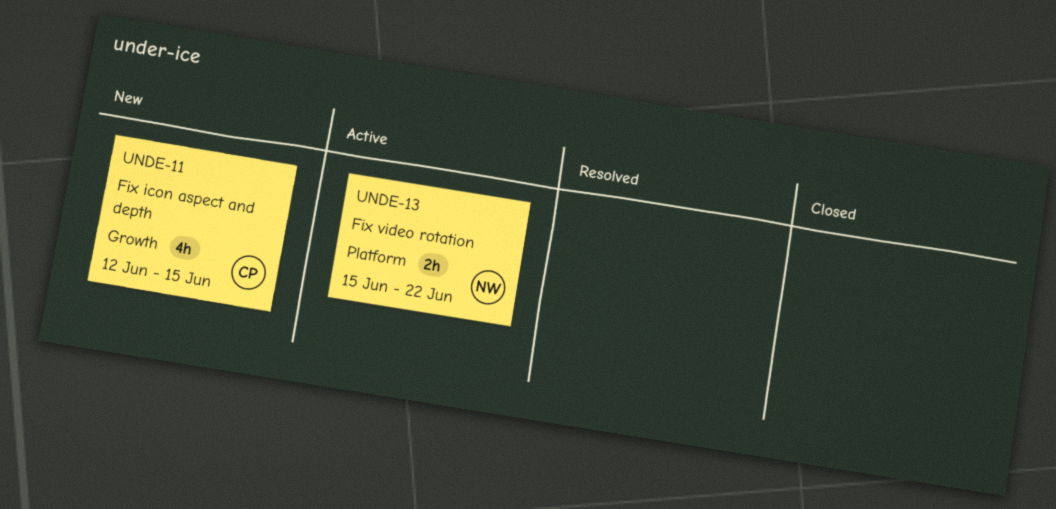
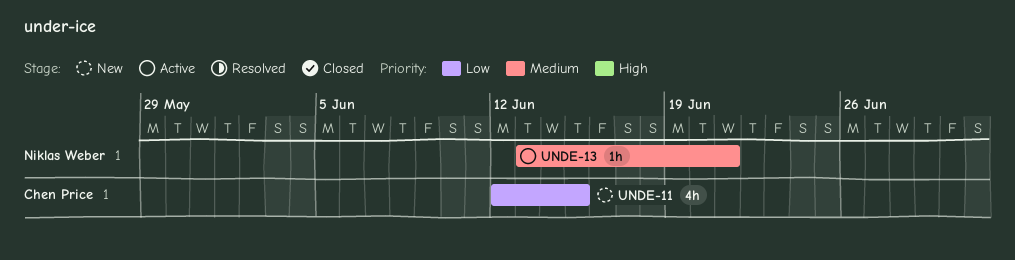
UNDE-13, estimate: 2h -> 1h
UNDE-13, start: Jun 15 -> Jun 13
UNDE-13, due: Jun 22 -> Jun 21

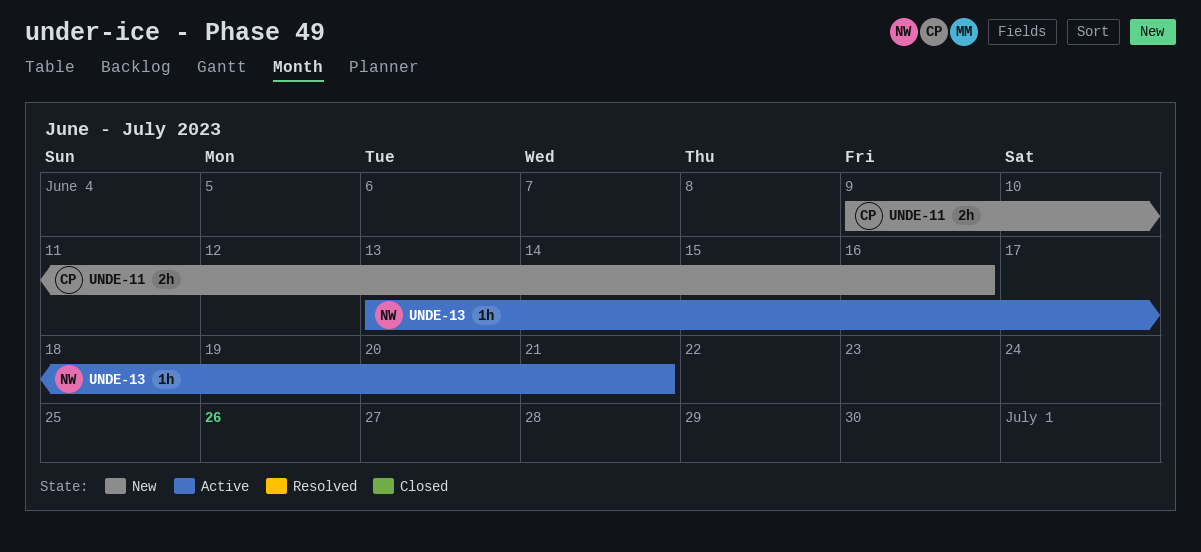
UNDE-11, estimate: 4h -> 2h
UNDE-11, start: Jun 12 -> Jun 9
UNDE-11, due: Jun 15 -> Jun 16

